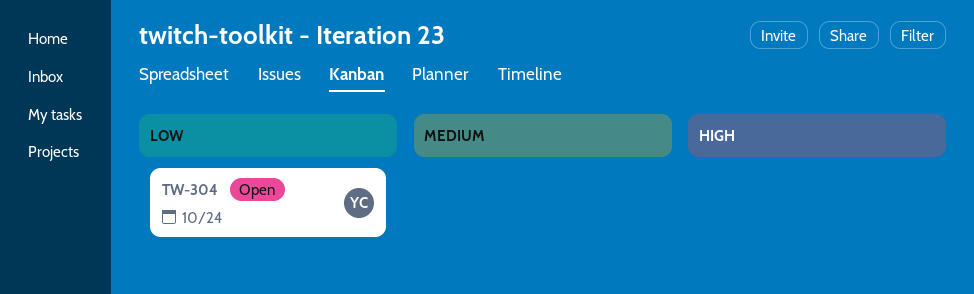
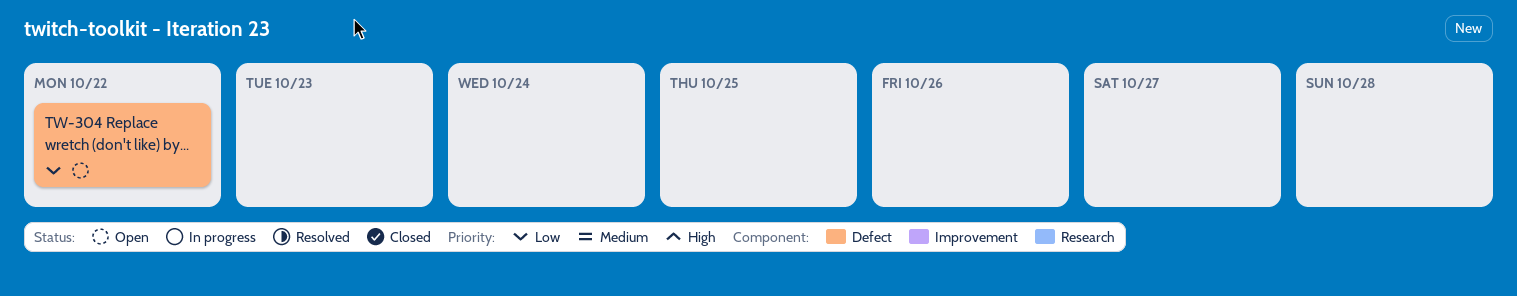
TW-304, due: Oct 24 -> Oct 22

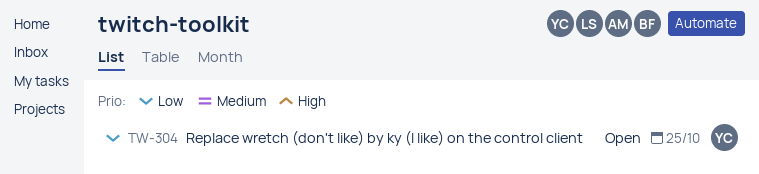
TW-304, due: Oct 22 -> Oct 25

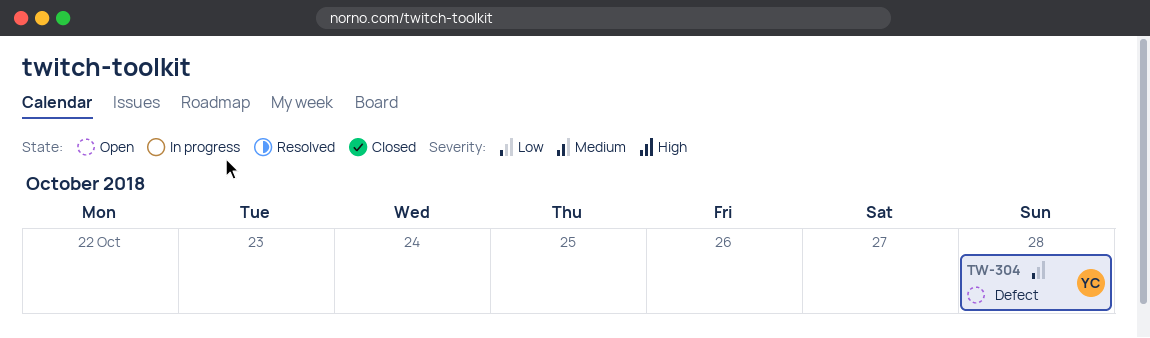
TW-304, due: Oct 25 -> Oct 28

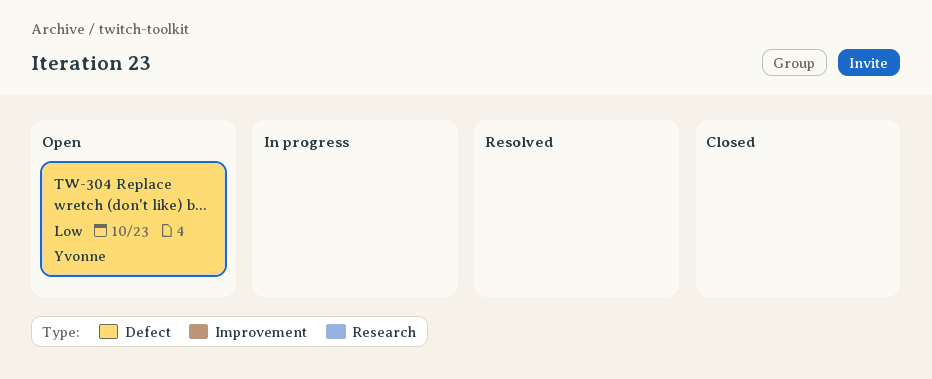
TW-304, due: Oct 28 -> Oct 23

